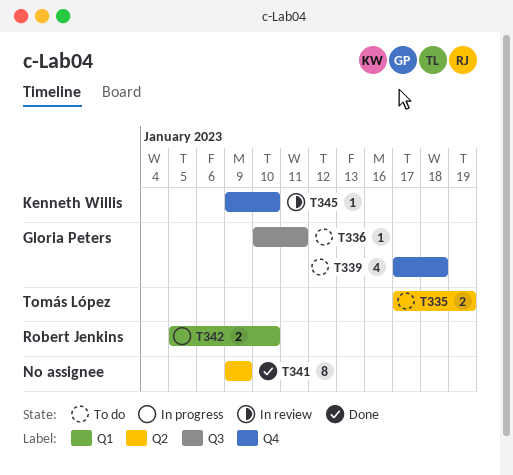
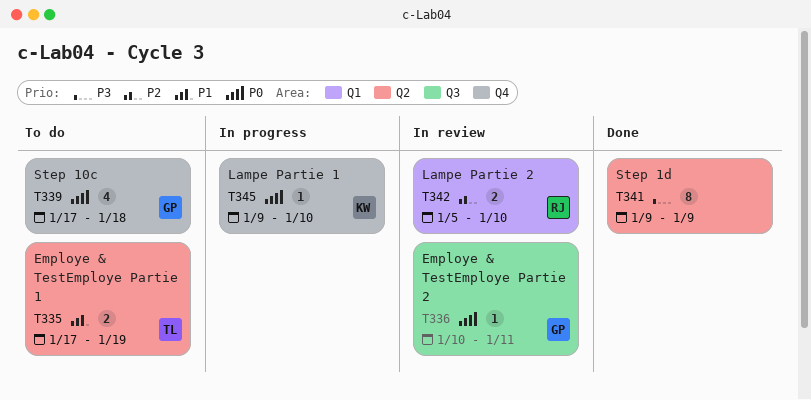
T336, status: To do -> In review
T342, status: In progress -> In review
T345, status: In review -> In progress

